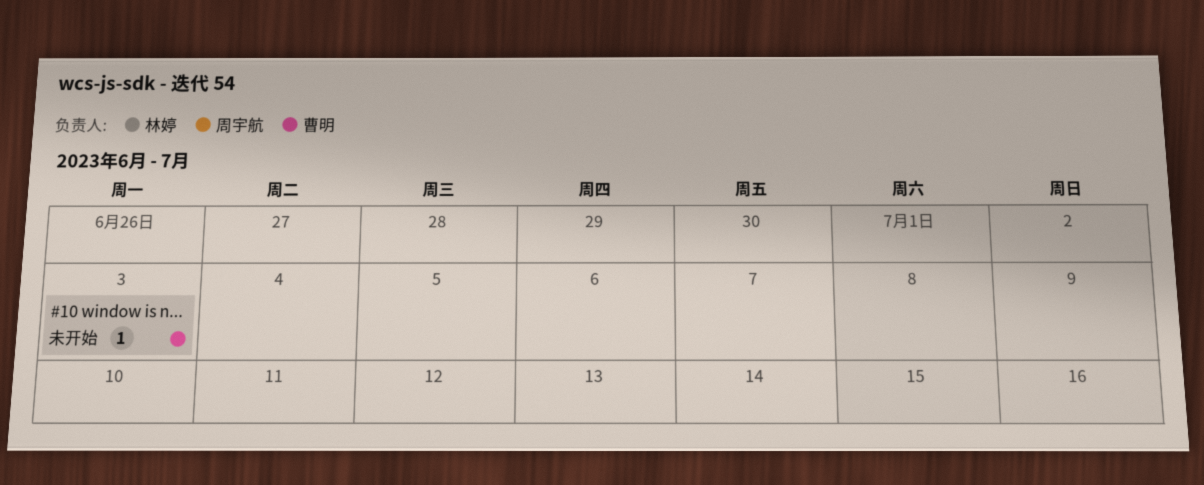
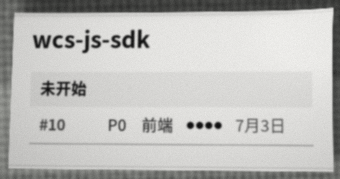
#10, estimate: 1 -> 4

